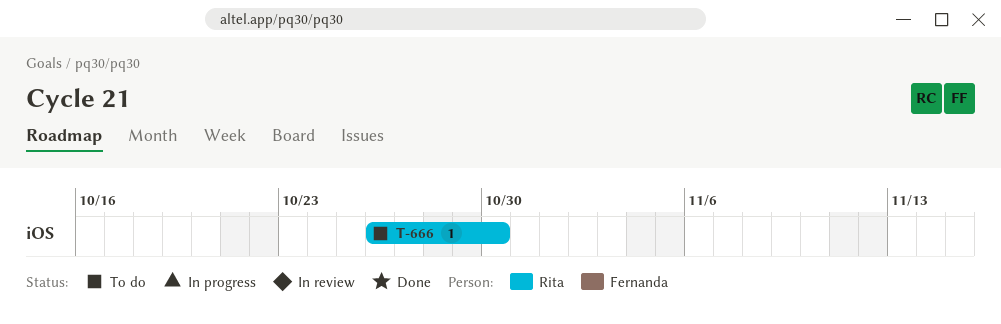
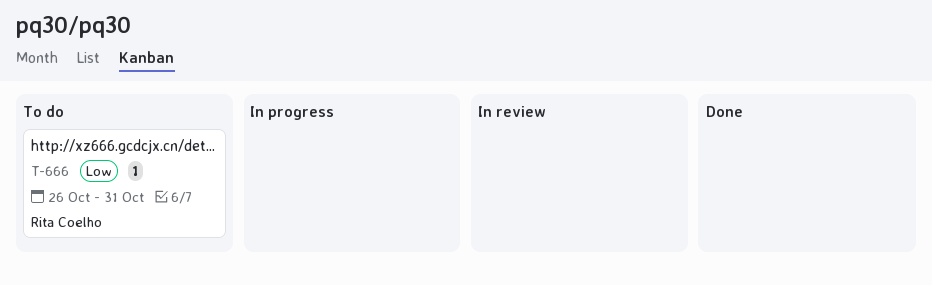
T-666, due: Oct 30 -> Oct 31

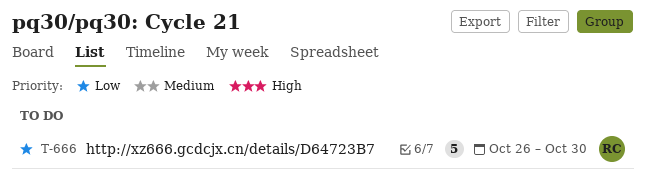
T-666, estimate: 1 -> 5
T-666, due: Oct 31 -> Oct 30

